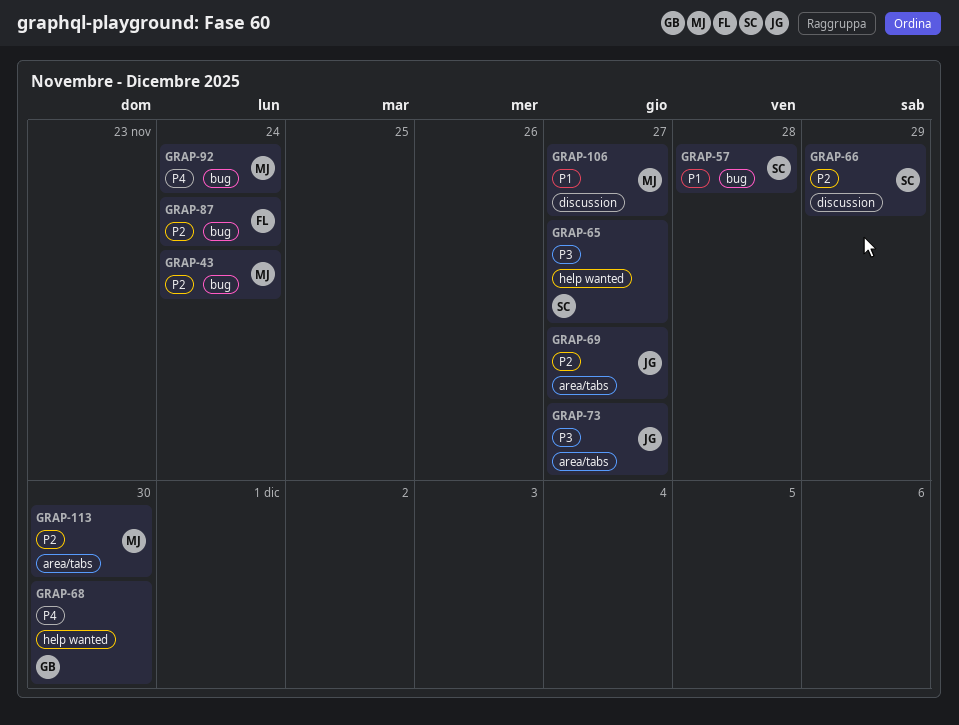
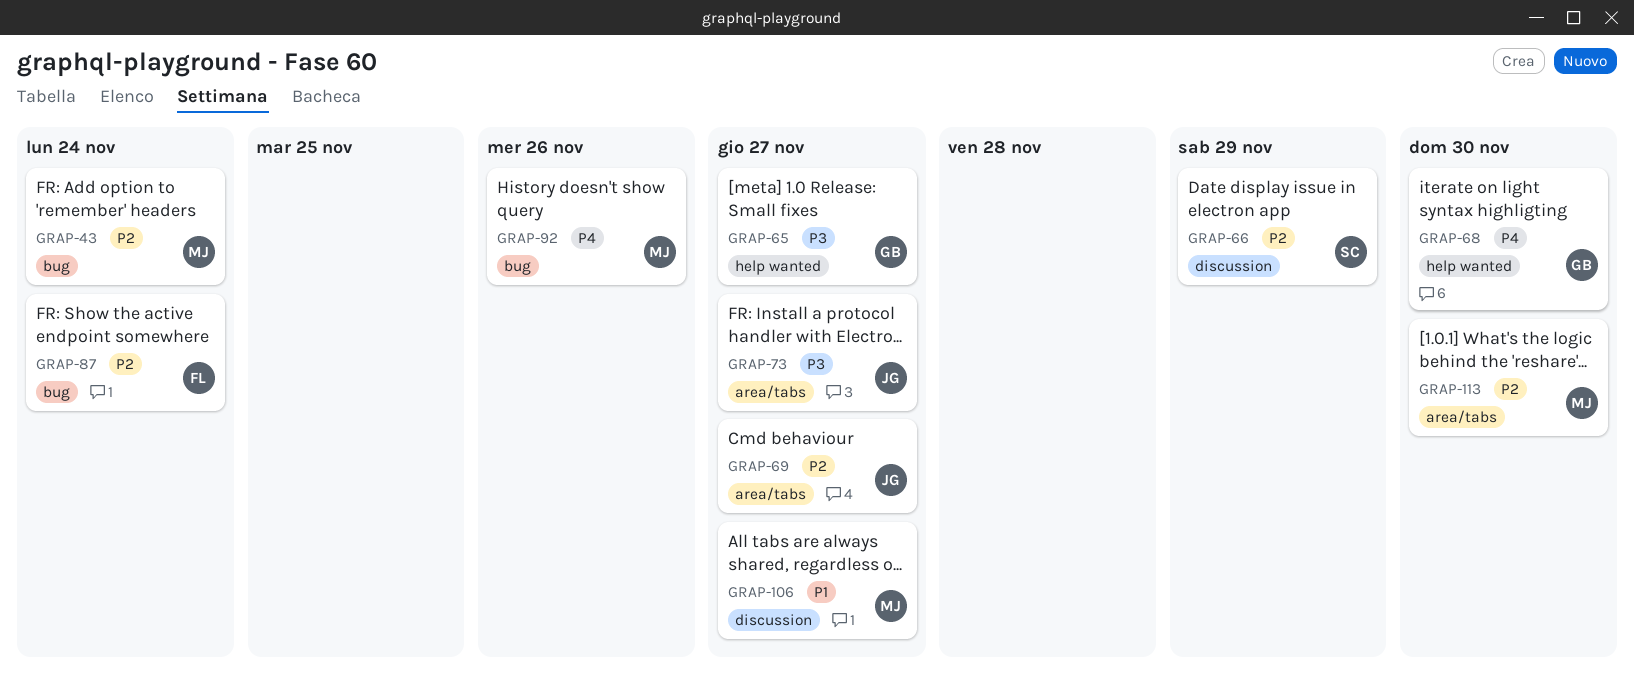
GRAP-57: present -> none
GRAP-65, owner: SC -> GB
GRAP-92, due: Nov 24 -> Nov 26

